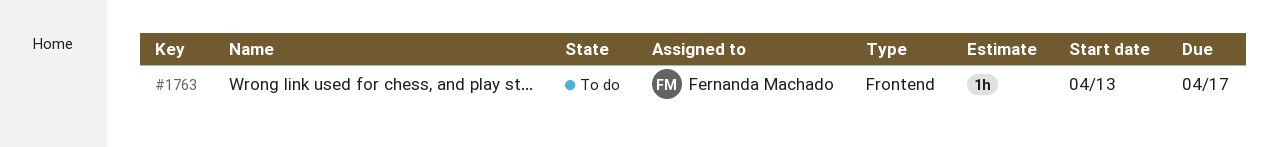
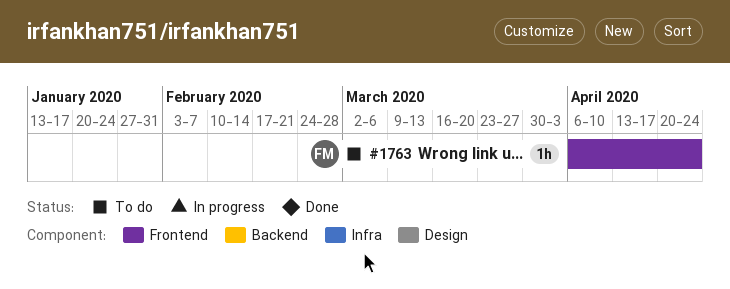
#1763, start: Apr 13 -> Apr 6
#1763, due: Apr 17 -> Apr 24

